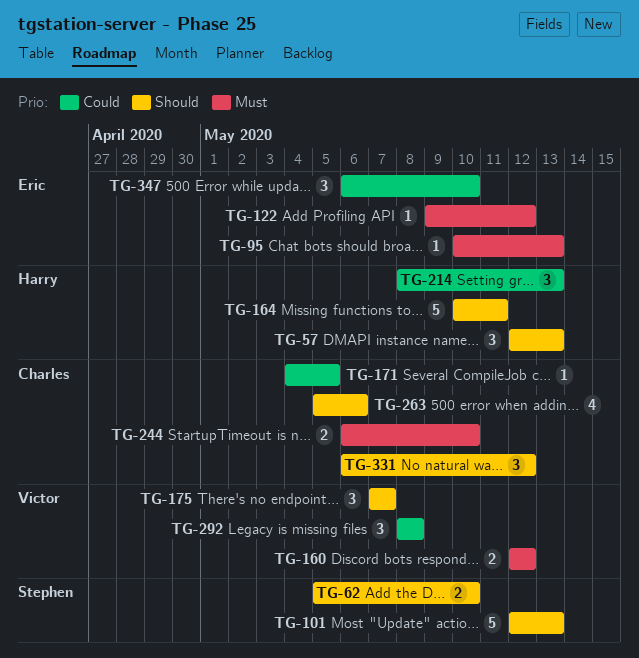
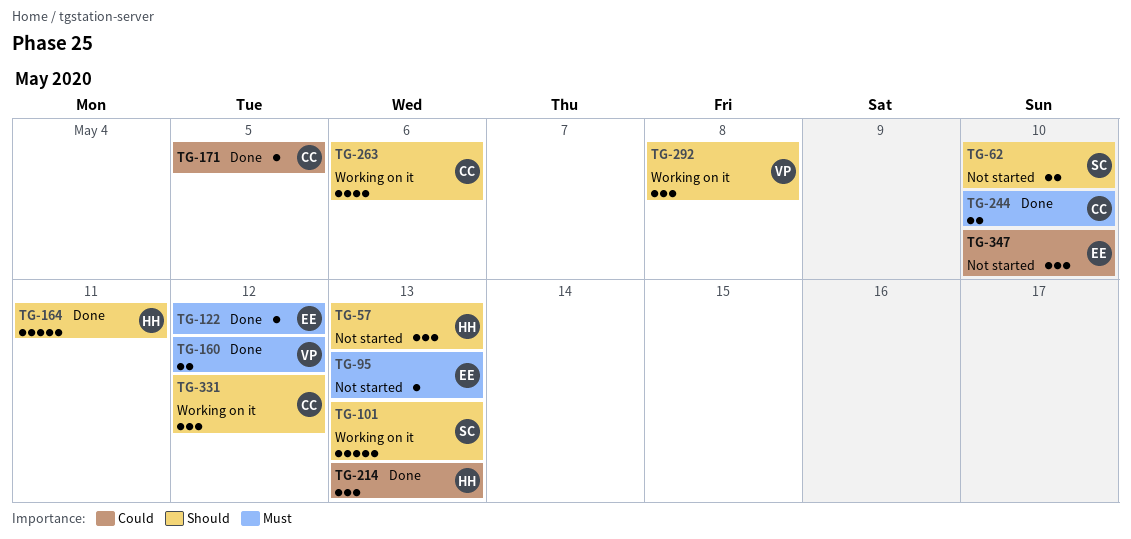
TG-175: present -> none
TG-292, priority: Could -> Should

